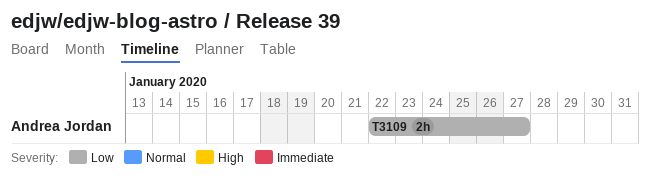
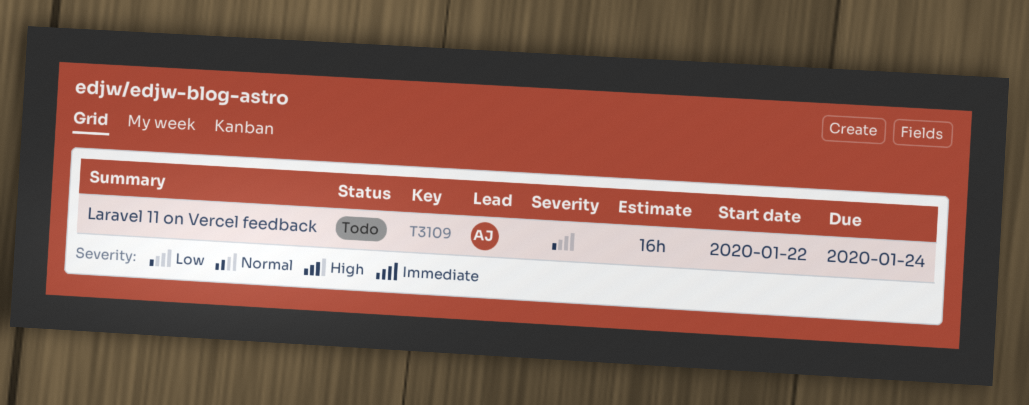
T3109, estimate: 2h -> 16h
T3109, due: Jan 27 -> Jan 24

